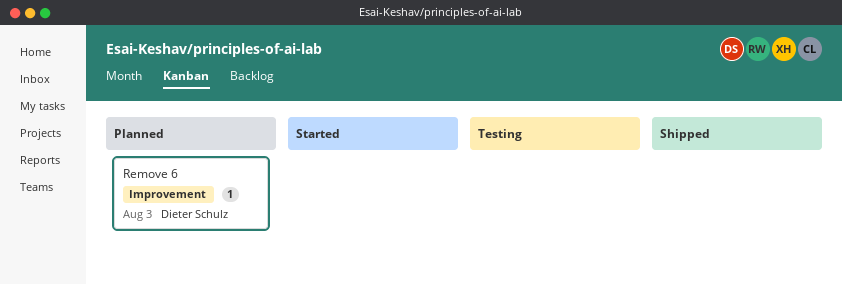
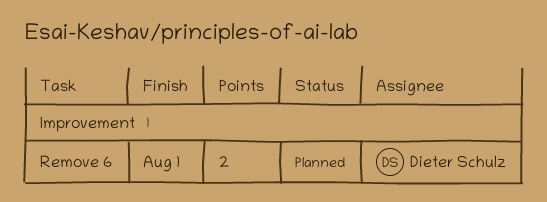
Remove 6, estimate: 1 -> 2
Remove 6, due: Aug 3 -> Aug 1

